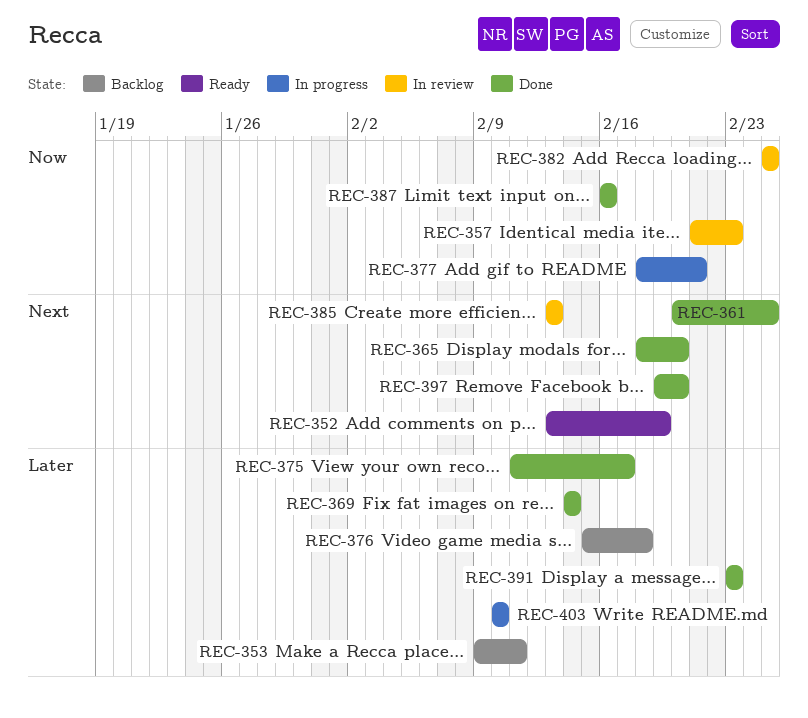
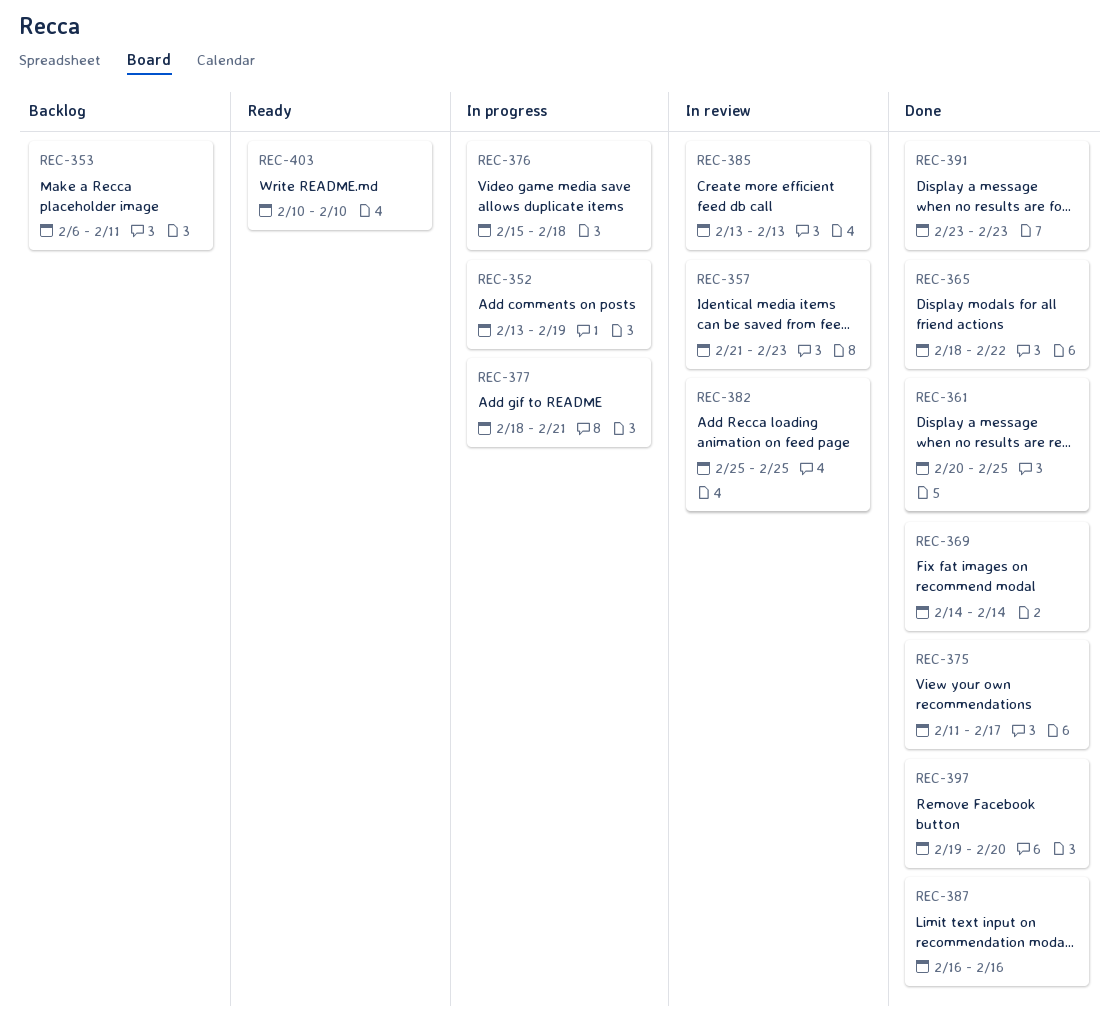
REC-352, status: Ready -> In progress
REC-353, start: Feb 9 -> Feb 6
REC-365, due: Feb 20 -> Feb 22
REC-376, status: Backlog -> In progress
REC-403, status: In progress -> Ready

